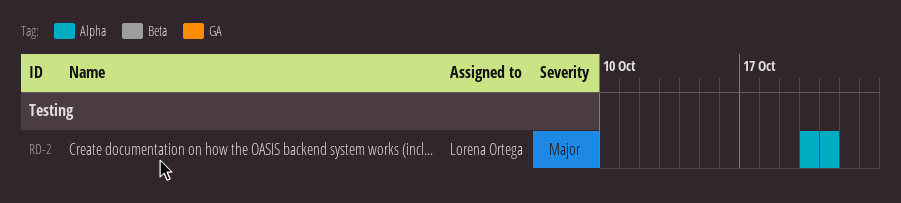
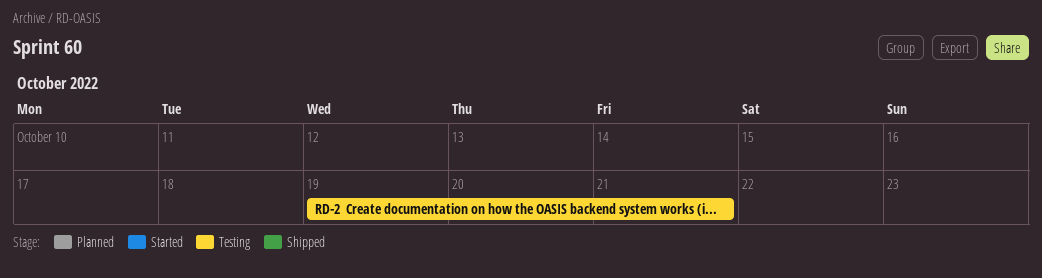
RD-2, start: Oct 20 -> Oct 19

